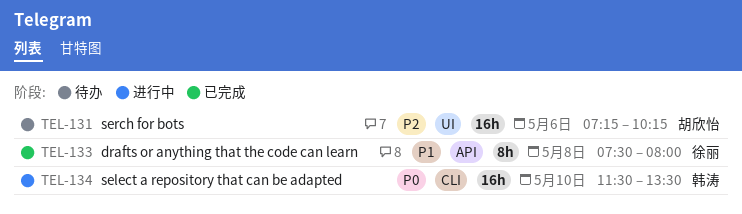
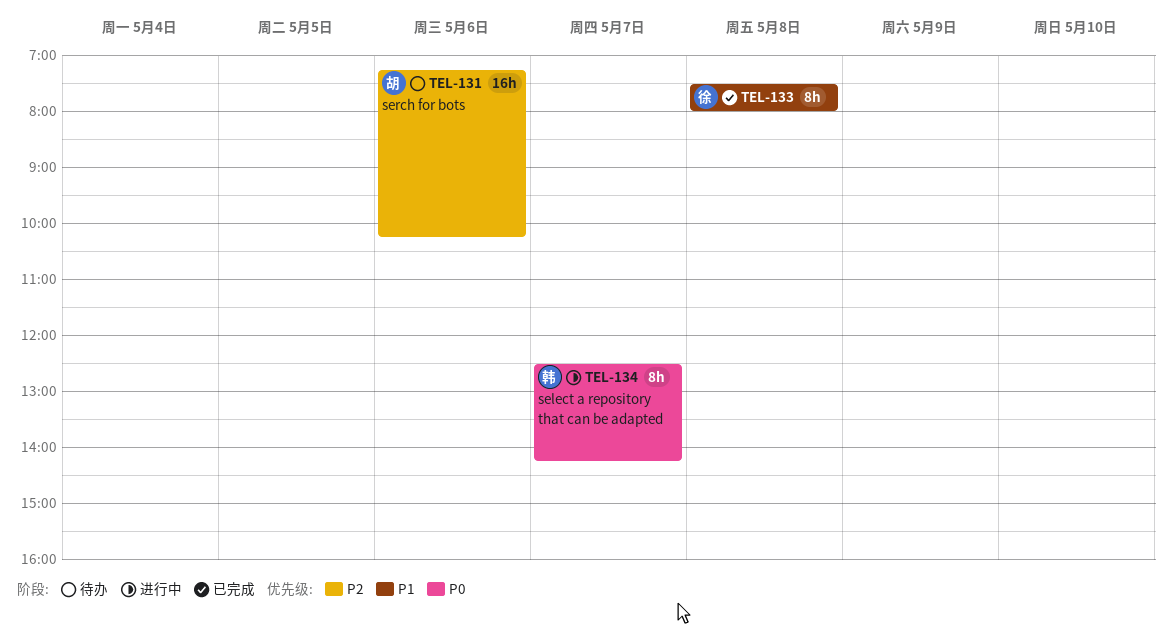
TEL-134, estimate: 16h -> 8h
TEL-134, day: May 10 -> May 7
TEL-134, begins: 11:30 -> 12:30
TEL-134, ends: 13:30 -> 14:15

